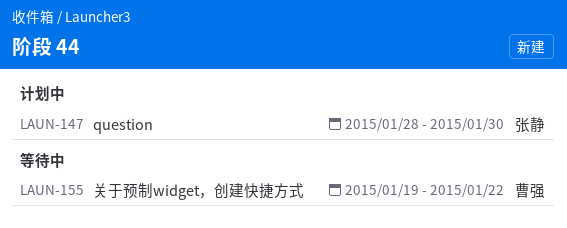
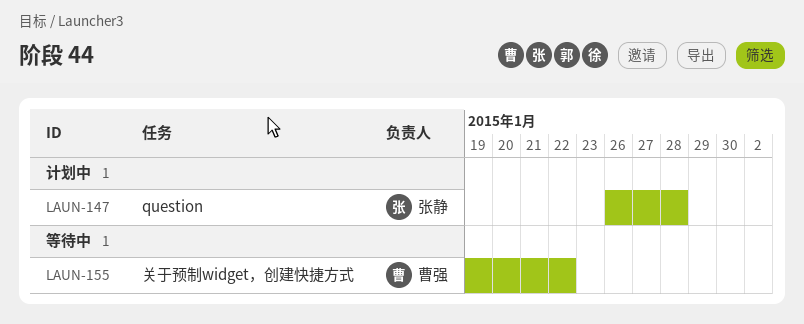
LAUN-147, start: Jan 28 -> Jan 26
LAUN-147, due: Jan 30 -> Jan 28

